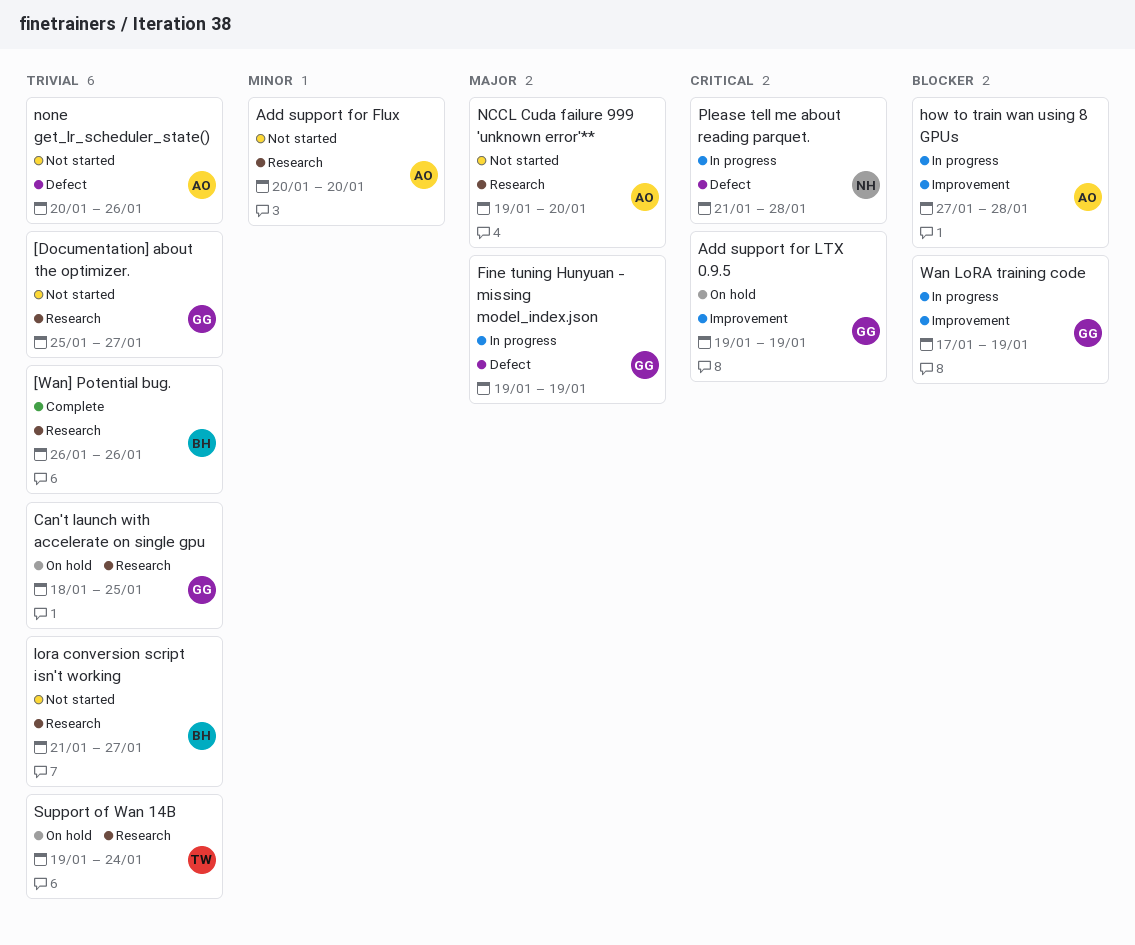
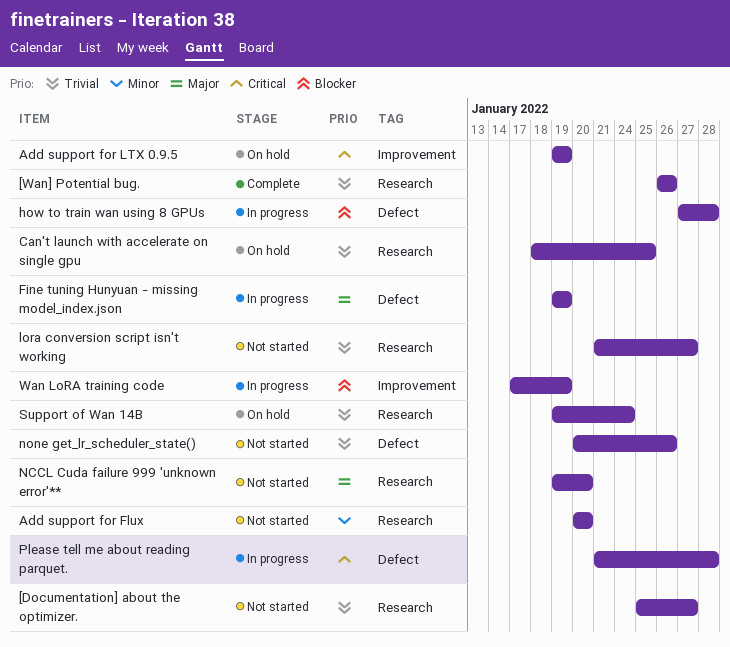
how to train wan using 8 GPUs, label: Improvement -> Defect

